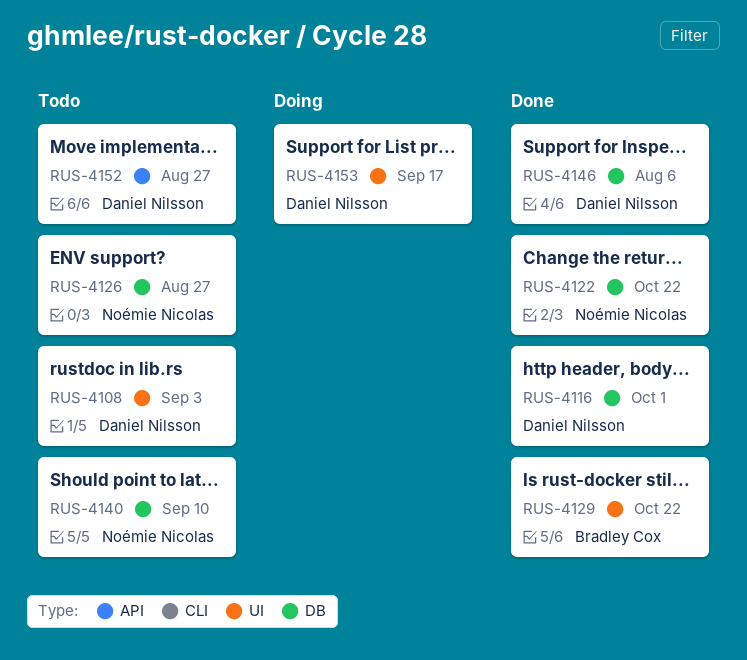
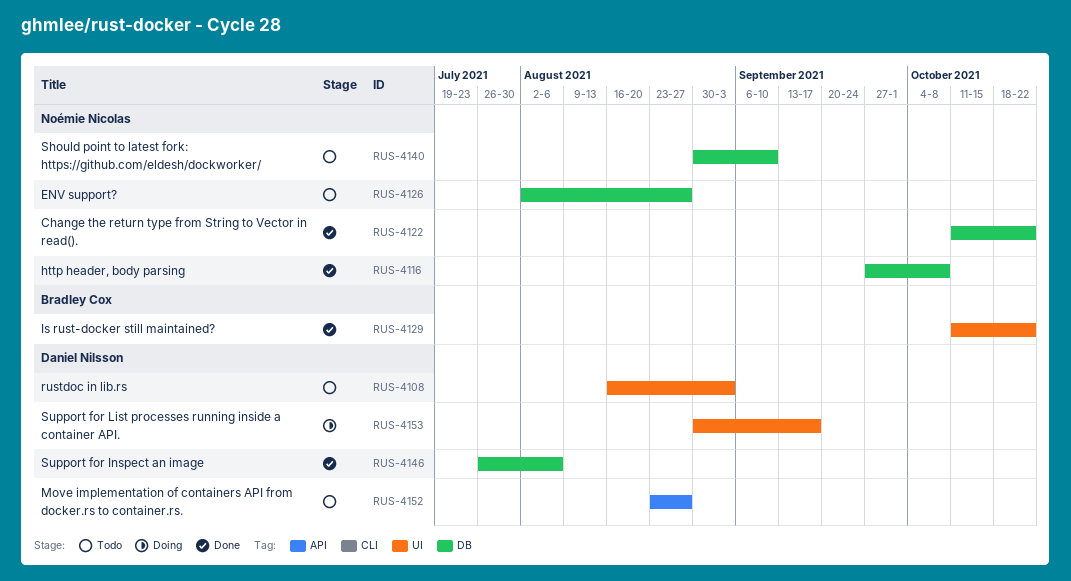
RUS-4116, owner: Daniel Nilsson -> Noémie Nicolas
RUS-4116, due: Oct 1 -> Oct 8

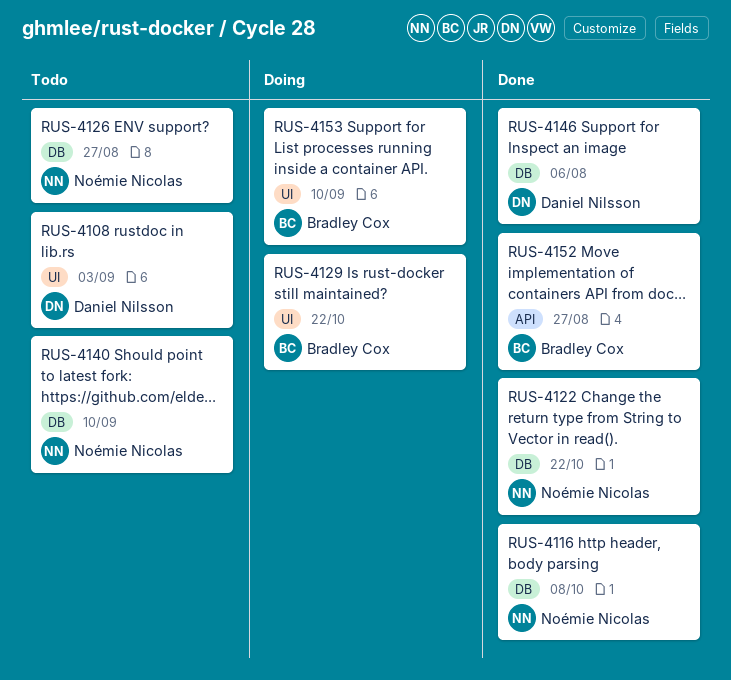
RUS-4129, status: Done -> Doing
RUS-4152, status: Todo -> Done
RUS-4152, owner: Daniel Nilsson -> Bradley Cox
RUS-4153, owner: Daniel Nilsson -> Bradley Cox
RUS-4153, due: Sep 17 -> Sep 10

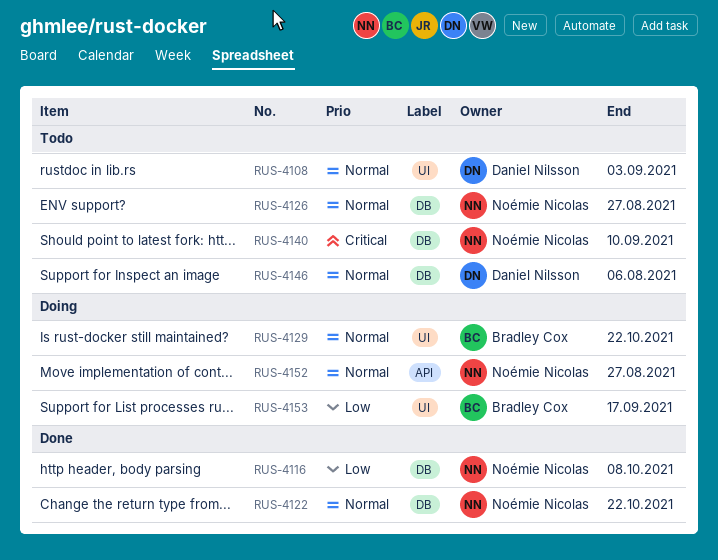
RUS-4146, status: Done -> Todo
RUS-4152, status: Done -> Doing
RUS-4152, owner: Bradley Cox -> Noémie Nicolas
RUS-4153, due: Sep 10 -> Sep 17

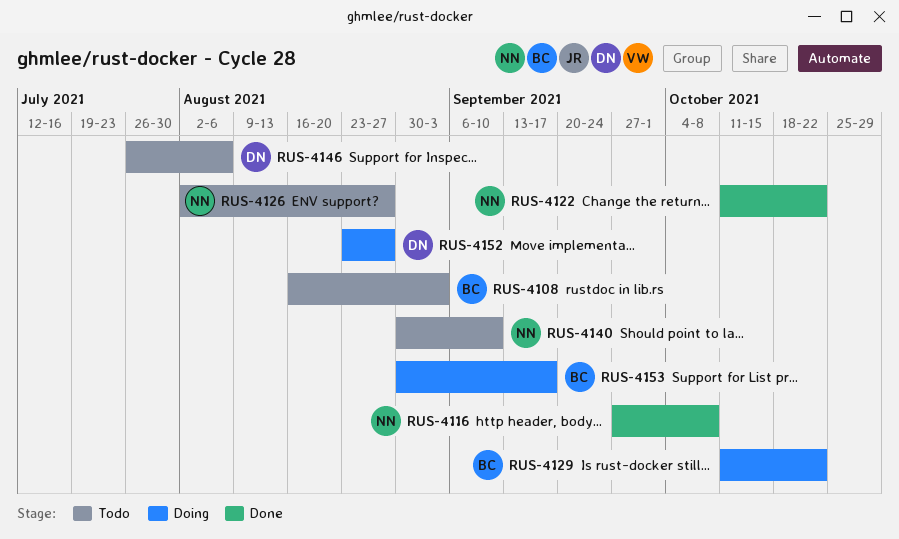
RUS-4108, owner: Daniel Nilsson -> Bradley Cox
RUS-4152, owner: Noémie Nicolas -> Daniel Nilsson

